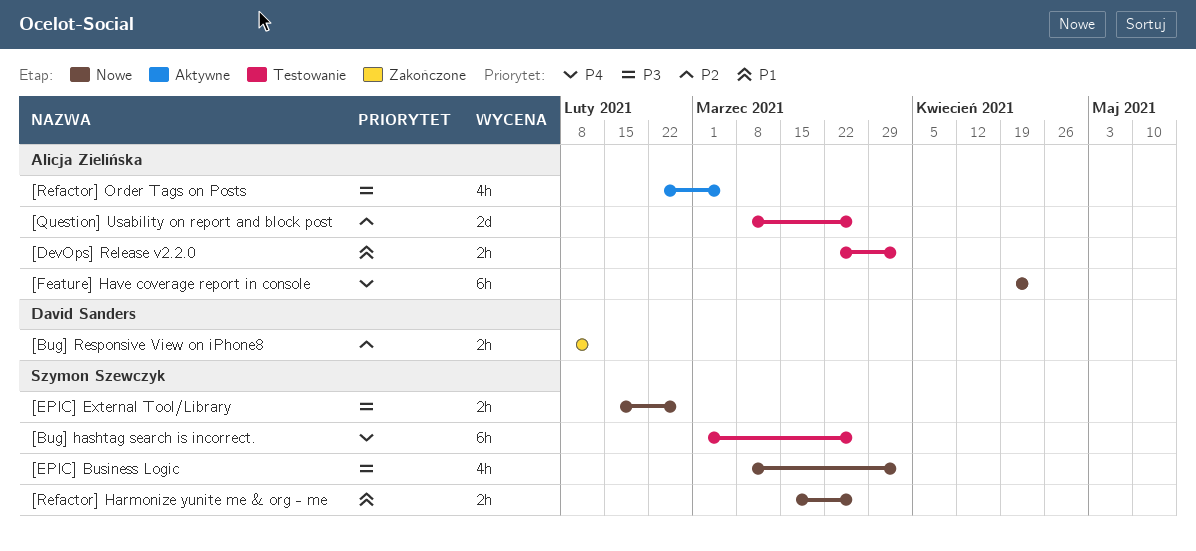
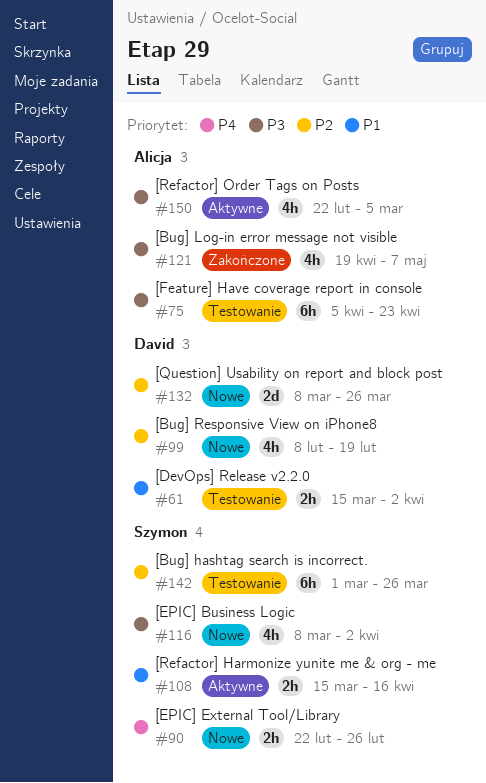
[Bug] hashtag search is incorrect., priority: P4 -> P2
[Bug] Log-in error message not visible: none -> present
[Bug] Responsive View on iPhone8, status: Zakończone -> Nowe
[Bug] Responsive View on iPhone8, estimate: 2h -> 4h
[Bug] Responsive View on iPhone8, due: Feb 12 -> Feb 19
[DevOps] Release v2.2.0, owner: Alicja Zielińska -> David Sanders
[DevOps] Release v2.2.0, start: Mar 22 -> Mar 15
[EPIC] External Tool/Library, priority: P3 -> P4
[EPIC] External Tool/Library, start: Feb 15 -> Feb 22
[Feature] Have coverage report in console, status: Nowe -> Testowanie
[Feature] Have coverage report in console, priority: P4 -> P3
[Feature] Have coverage report in console, start: Apr 19 -> Apr 5
[Question] Usability on report and block post, status: Testowanie -> Nowe
[Question] Usability on report and block post, owner: Alicja Zielińska -> David Sanders
[Refactor] Harmonize yunite me & org - me, status: Nowe -> Aktywne
[Refactor] Harmonize yunite me & org - me, due: Mar 26 -> Apr 16

